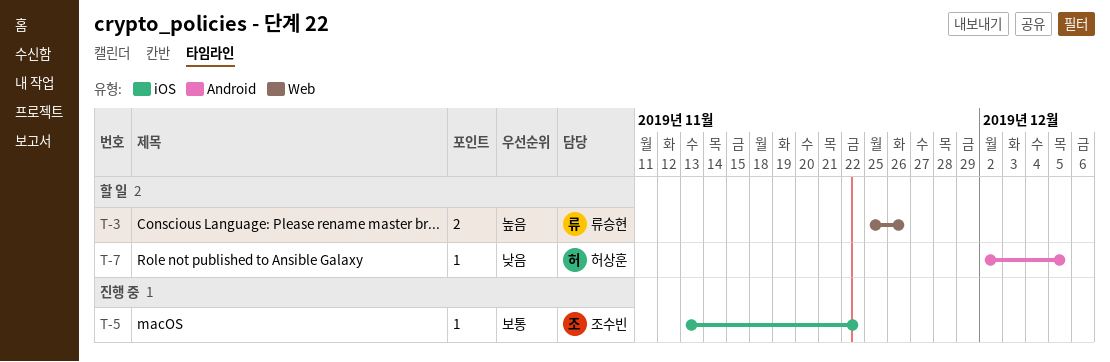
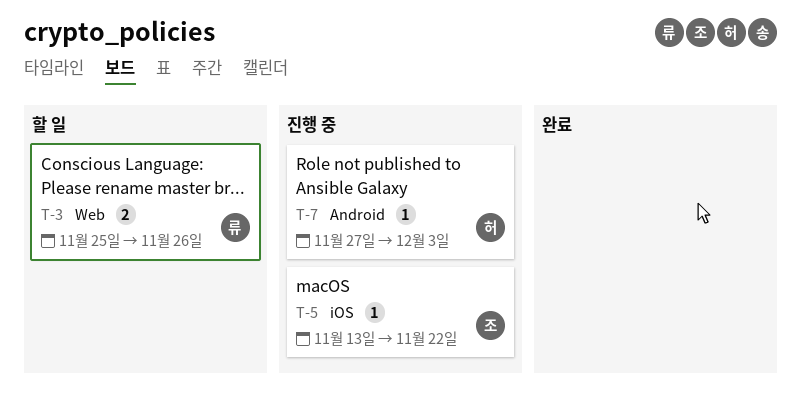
T-7, status: 할 일 -> 진행 중
T-7, start: Dec 2 -> Nov 27
T-7, due: Dec 5 -> Dec 3

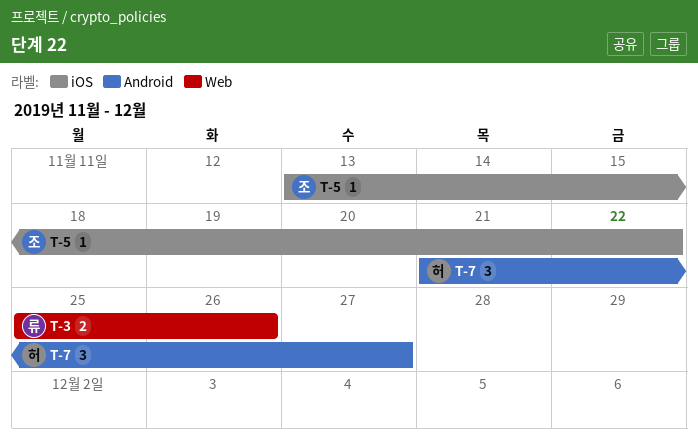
T-7, estimate: 1 -> 3
T-7, start: Nov 27 -> Nov 21
T-7, due: Dec 3 -> Nov 27

